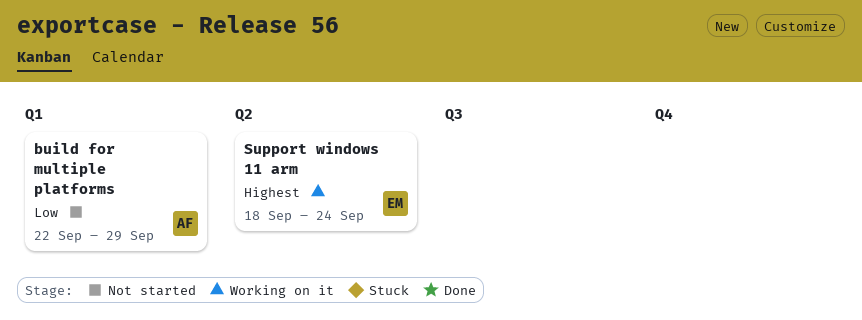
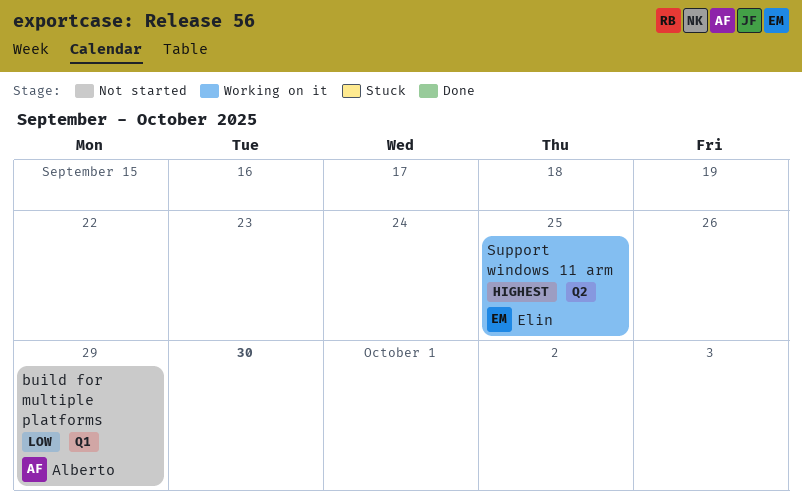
Support windows 11 arm, due: Sep 24 -> Sep 25

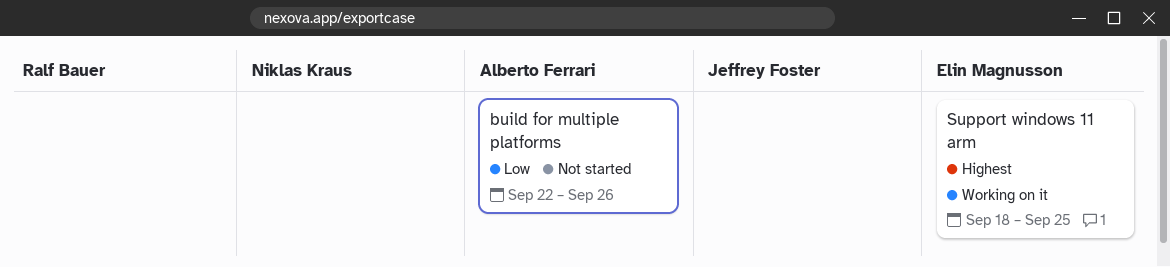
build for multiple platforms, due: Sep 29 -> Sep 26

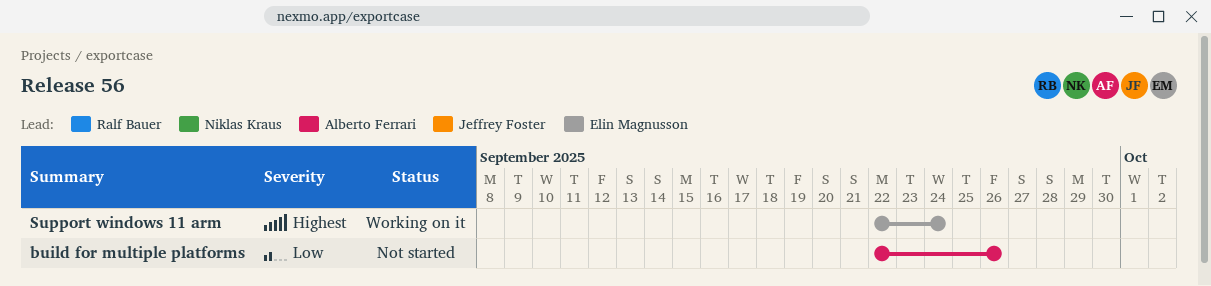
Support windows 11 arm, start: Sep 18 -> Sep 22
Support windows 11 arm, due: Sep 25 -> Sep 24

